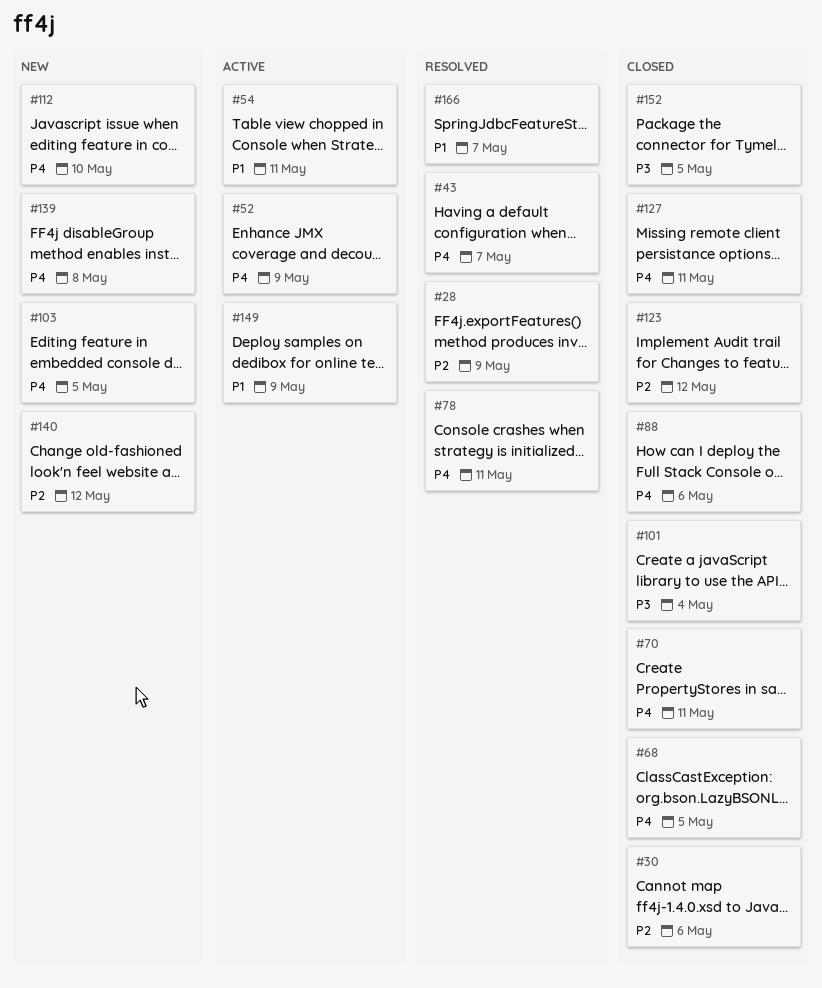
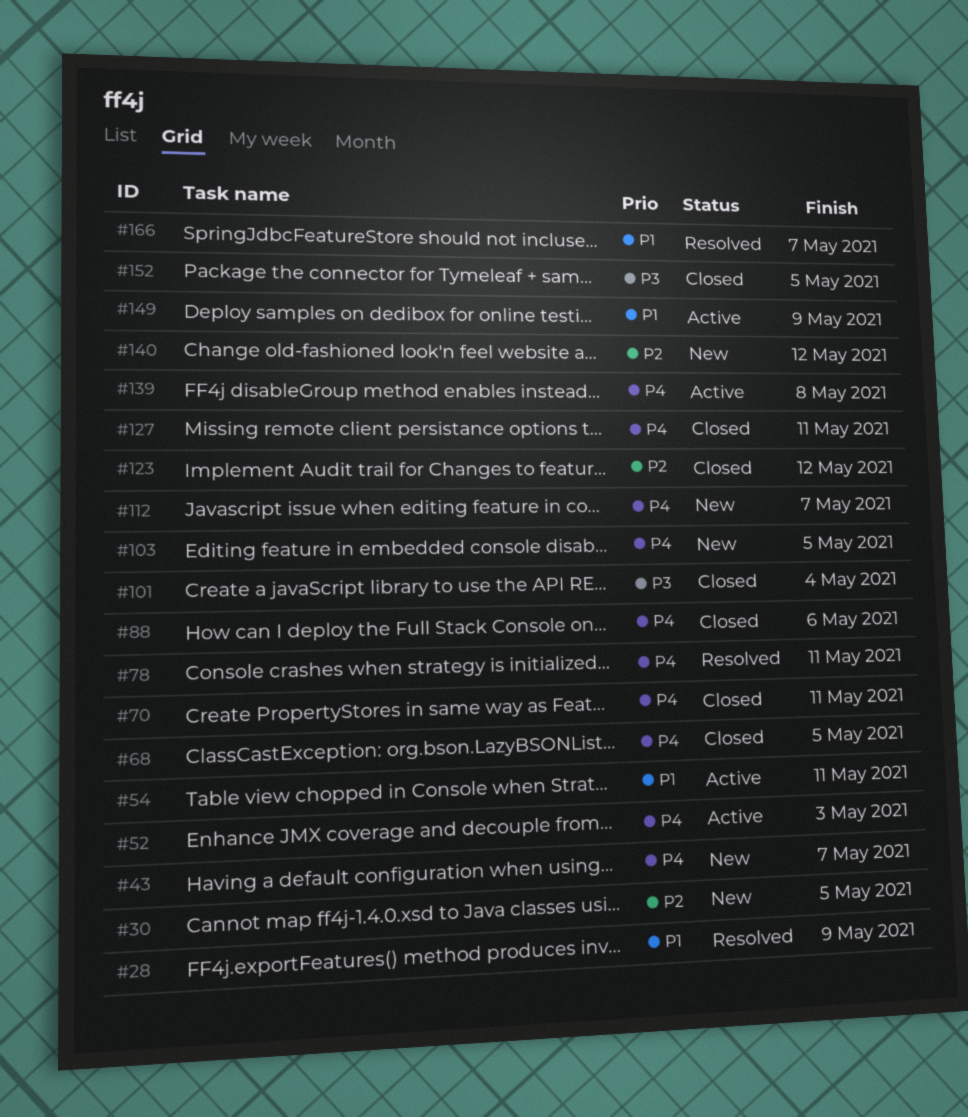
#28, priority: P2 -> P1
#30, status: Closed -> New
#30, due: May 6 -> May 5
#43, status: Resolved -> New
#52, due: May 9 -> May 3
#112, due: May 10 -> May 7
#139, status: New -> Active

